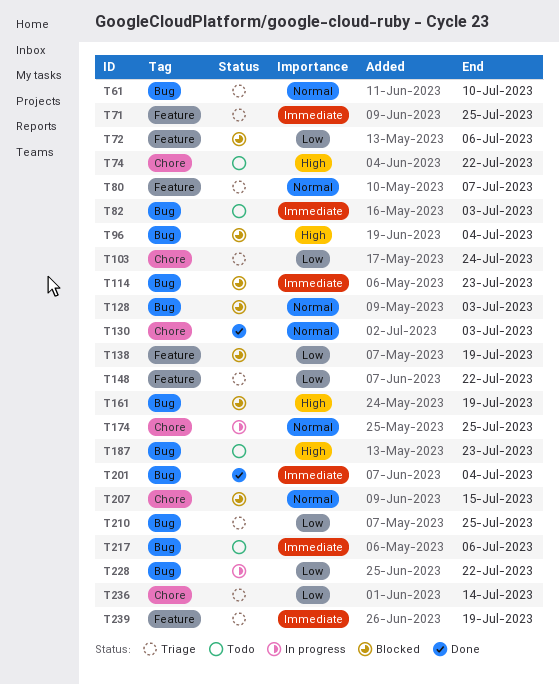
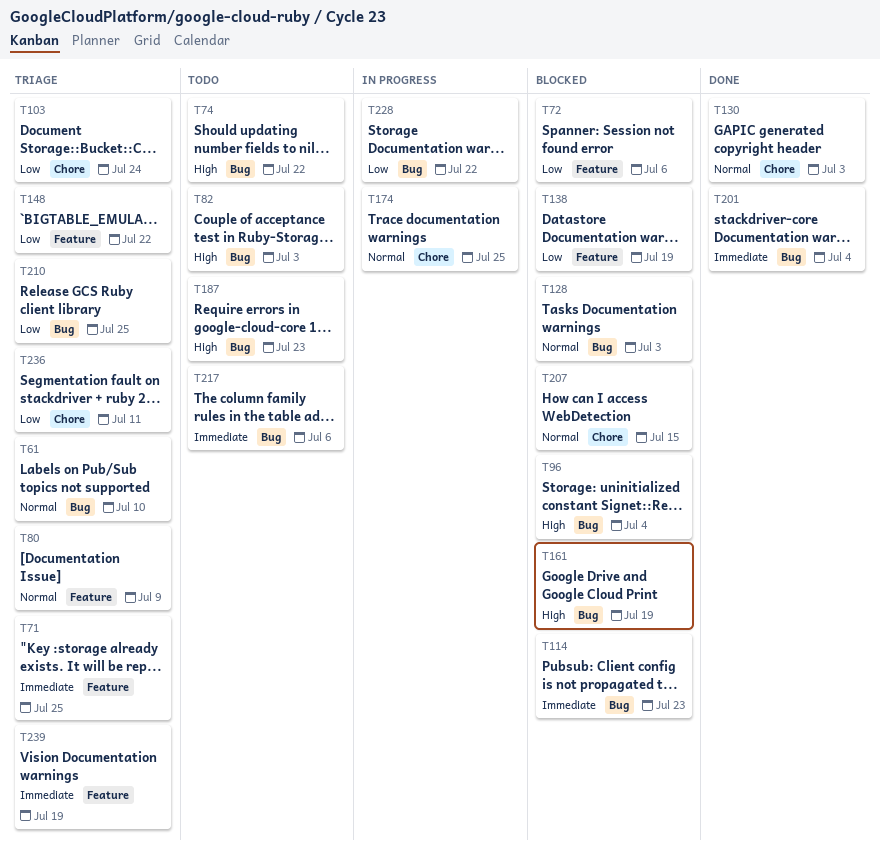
T74, label: Chore -> Bug
T80, due: Jul 7 -> Jul 9
T82, priority: Immediate -> High
T236, due: Jul 14 -> Jul 11

